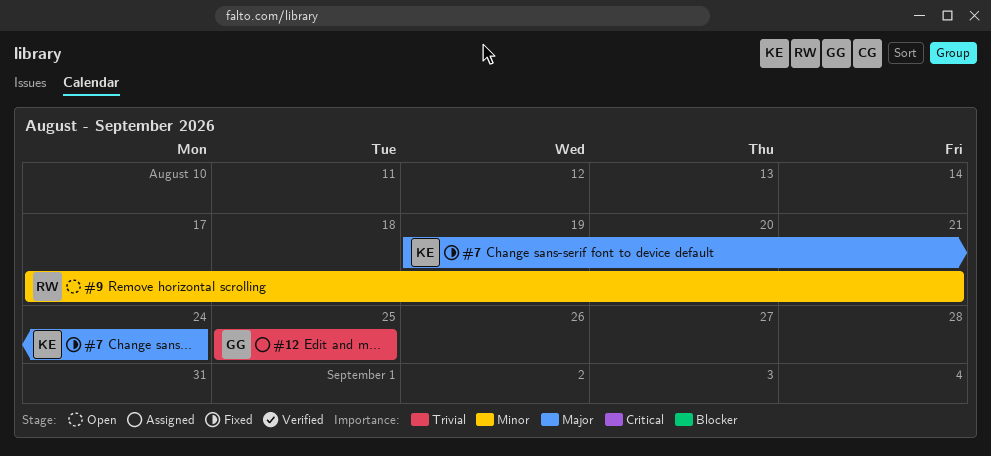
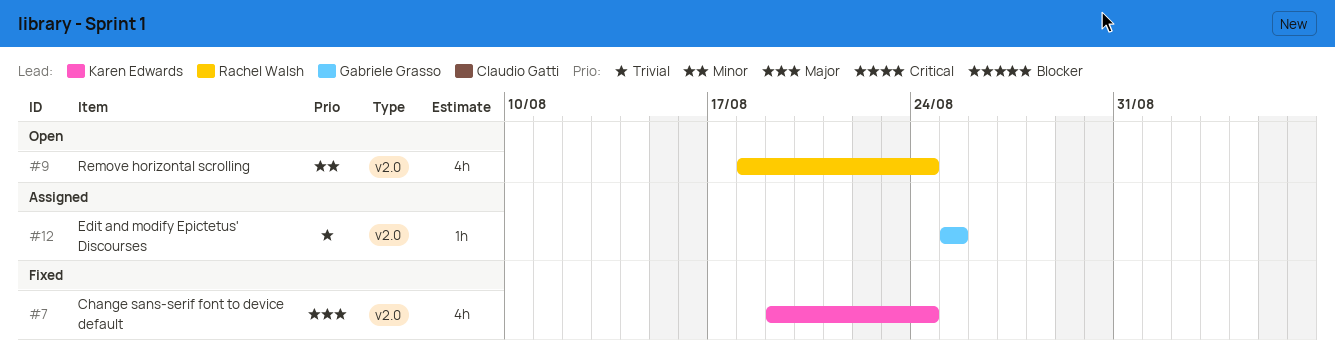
#9, start: Aug 17 -> Aug 18
#9, due: Aug 21 -> Aug 24

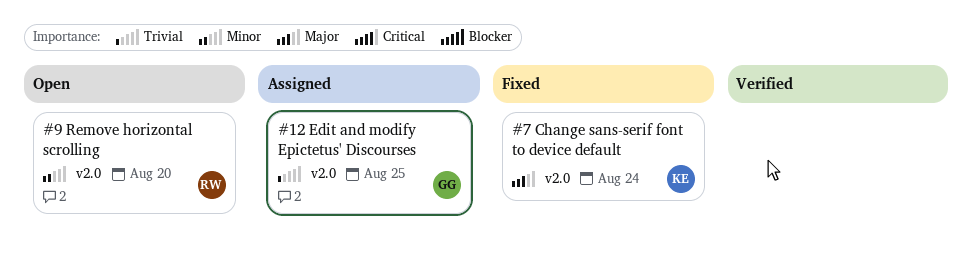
#9, due: Aug 24 -> Aug 20

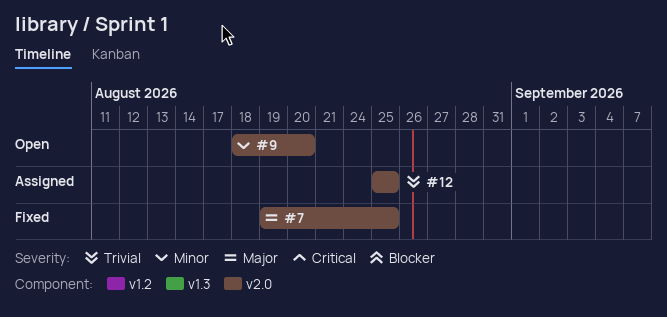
#7, due: Aug 24 -> Aug 25

